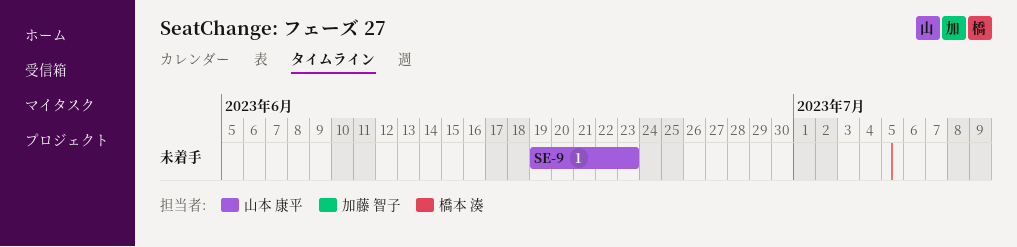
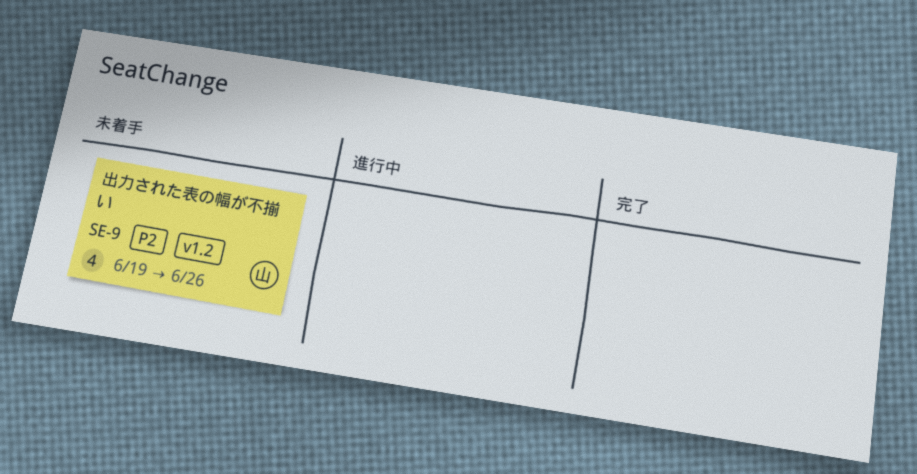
SE-9, estimate: 1 -> 4
SE-9, due: Jun 23 -> Jun 26

